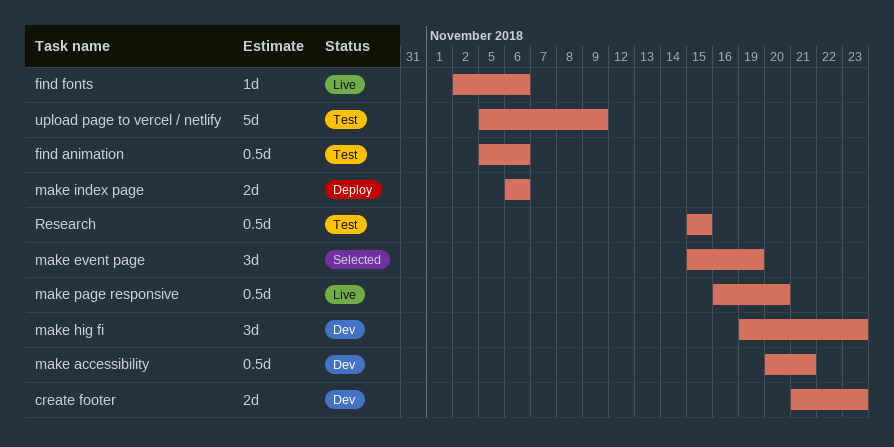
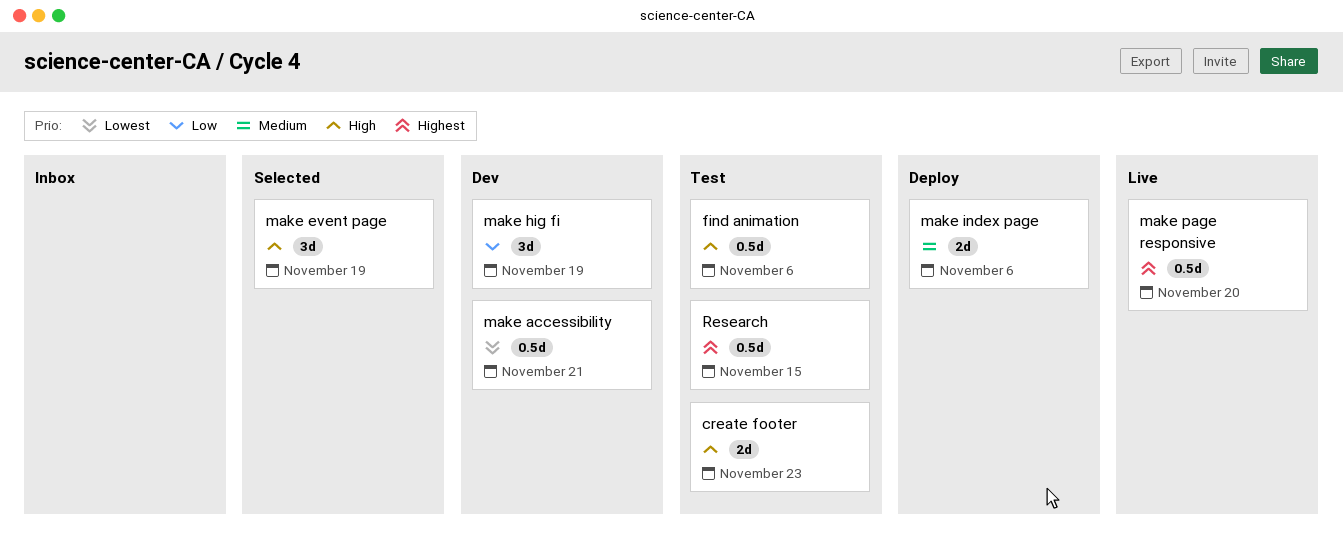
create footer, status: Dev -> Test
find fonts: present -> none
make hig fi, due: Nov 23 -> Nov 19
upload page to vercel / netlify: present -> none

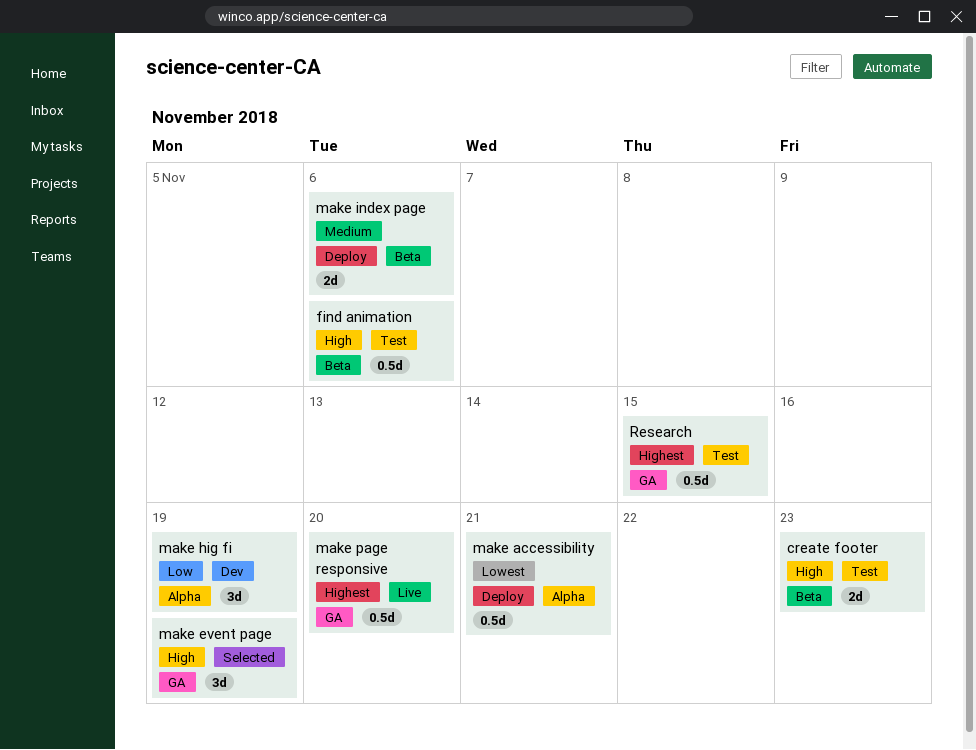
make accessibility, status: Dev -> Deploy

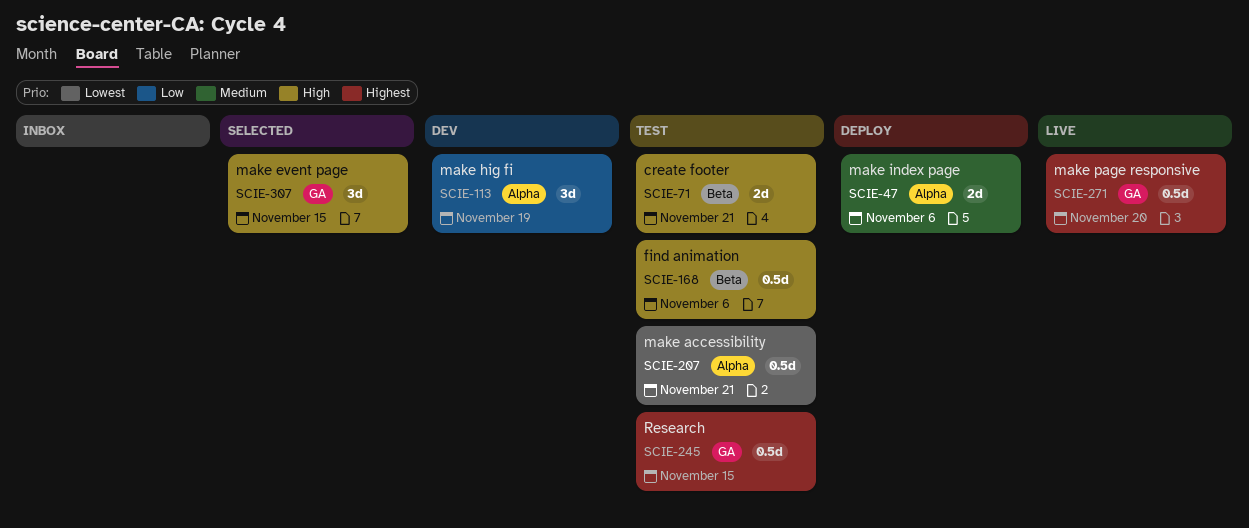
create footer, due: Nov 23 -> Nov 21
make accessibility, status: Deploy -> Test
make event page, due: Nov 19 -> Nov 15
make index page, label: Beta -> Alpha

